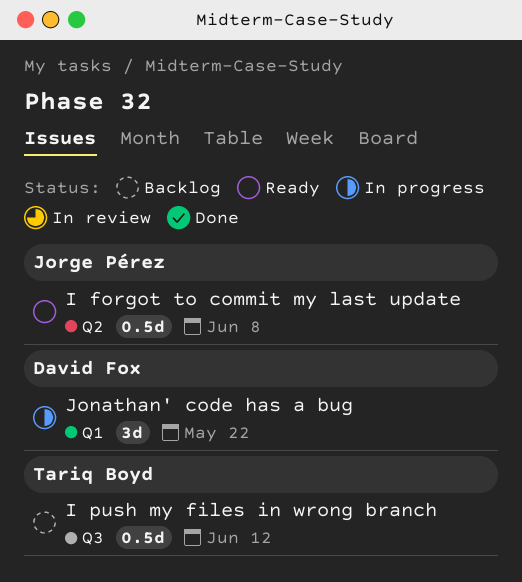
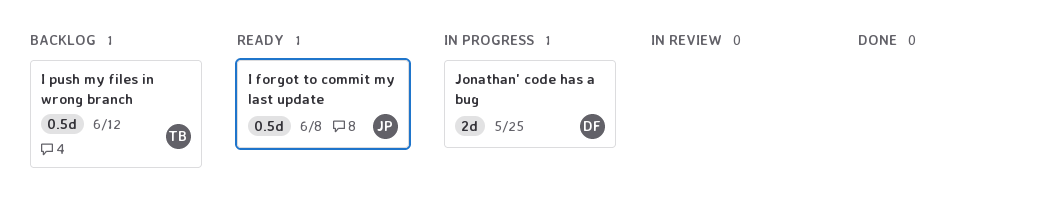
Jonathan' code has a bug, estimate: 3d -> 2d
Jonathan' code has a bug, due: May 22 -> May 25

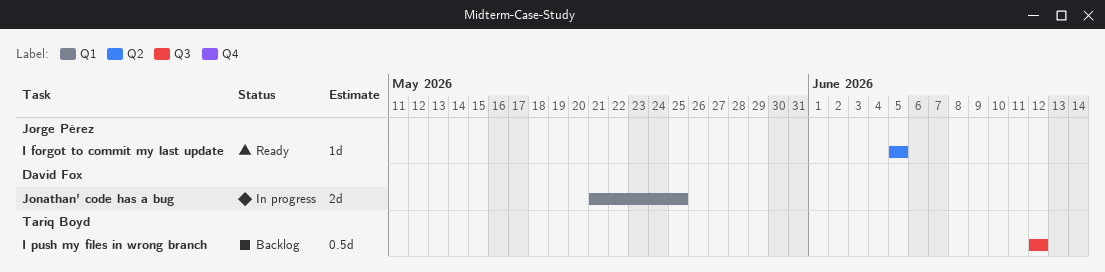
I forgot to commit my last update, estimate: 0.5d -> 1d
I forgot to commit my last update, due: Jun 8 -> Jun 5

